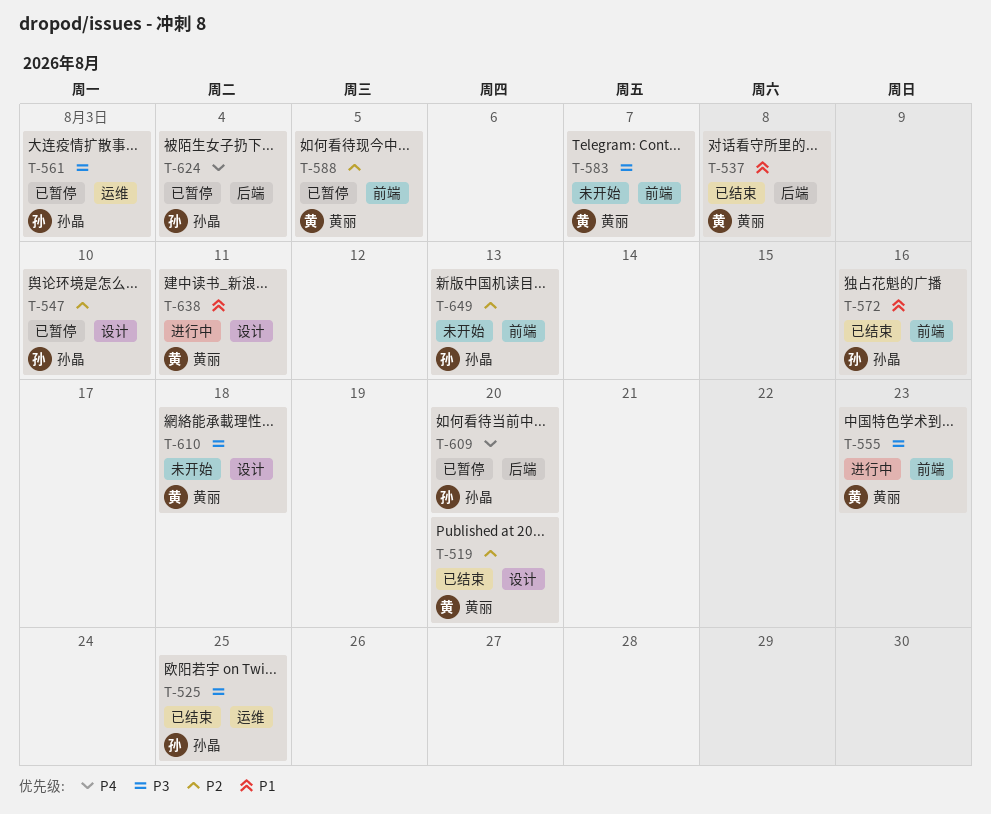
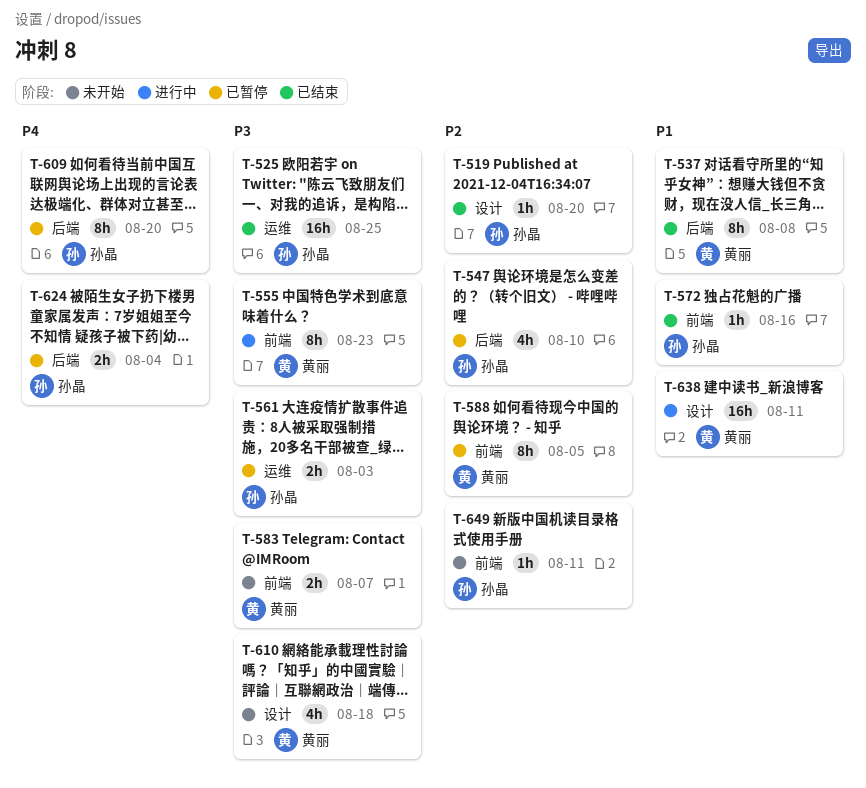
T-519, owner: 黄丽 -> 孙晶
T-547, label: 设计 -> 后端
T-649, due: Aug 13 -> Aug 11

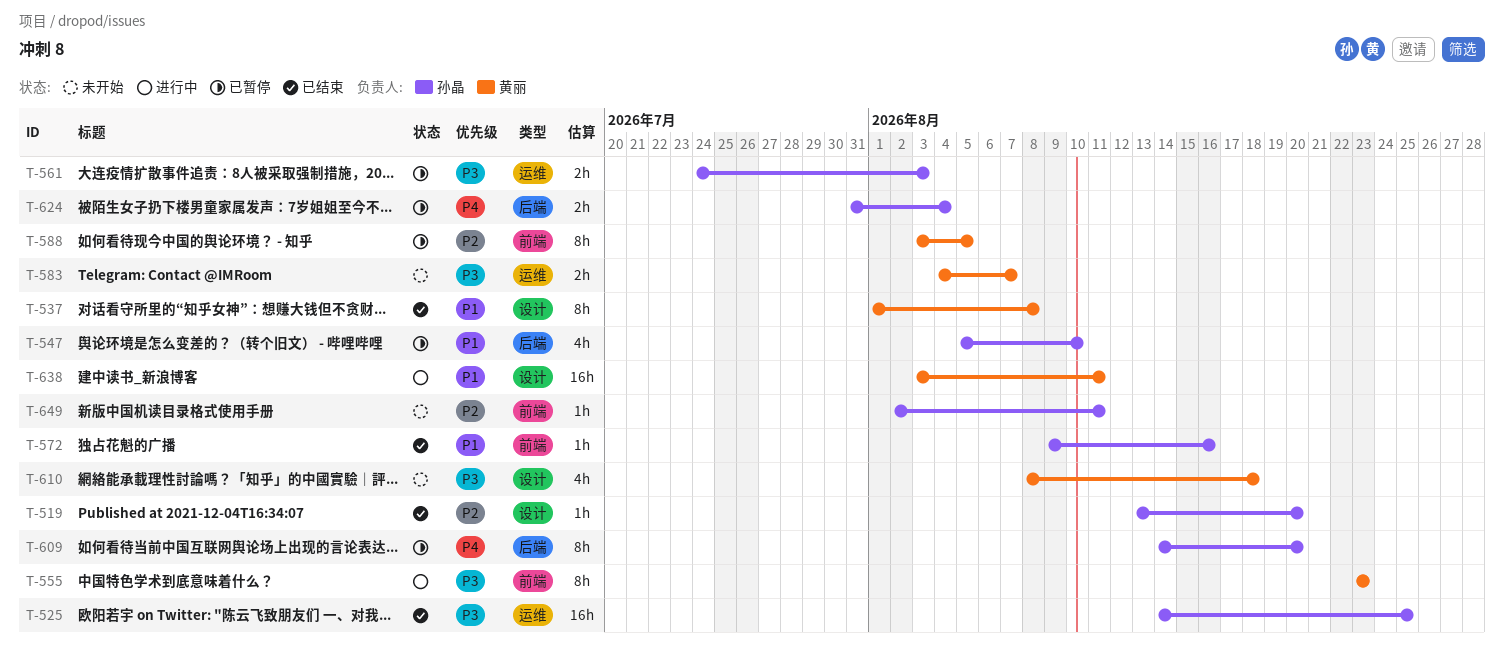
T-537, label: 后端 -> 设计
T-547, priority: P2 -> P1
T-583, label: 前端 -> 运维

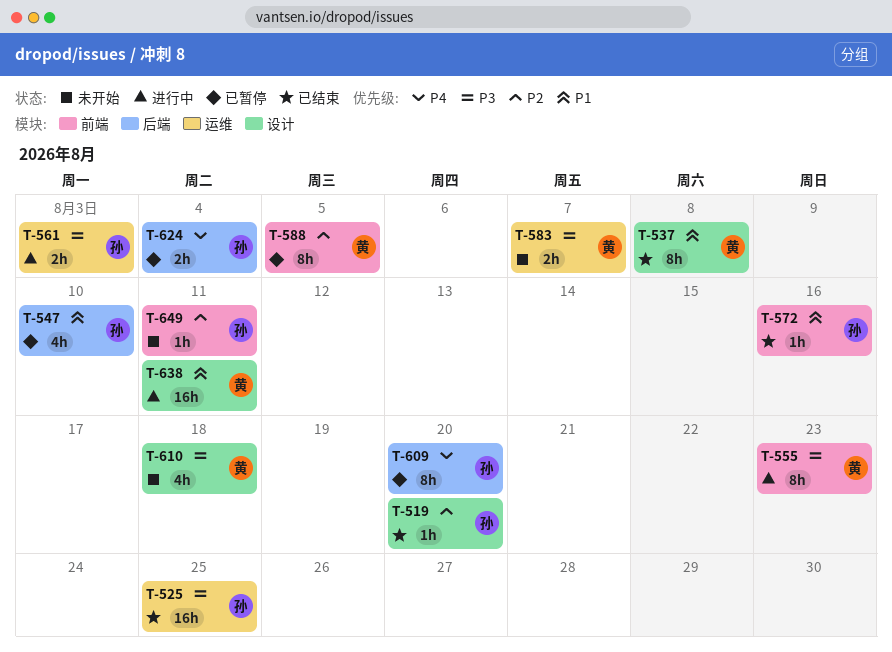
T-561, status: 已暂停 -> 进行中

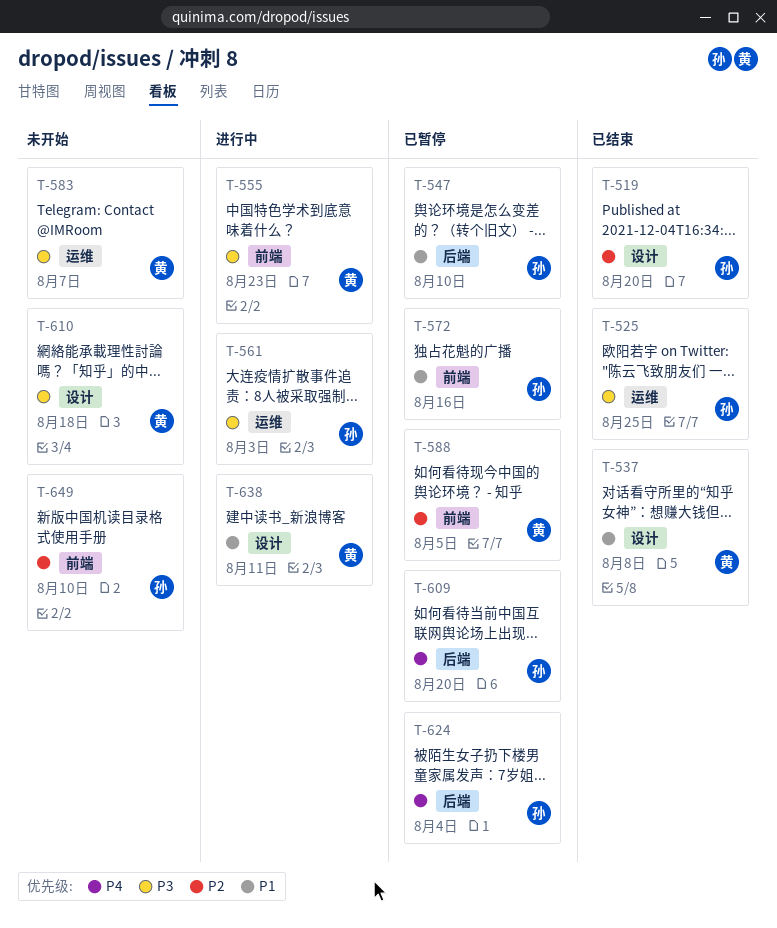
T-572, status: 已结束 -> 已暂停
T-649, due: Aug 11 -> Aug 10

